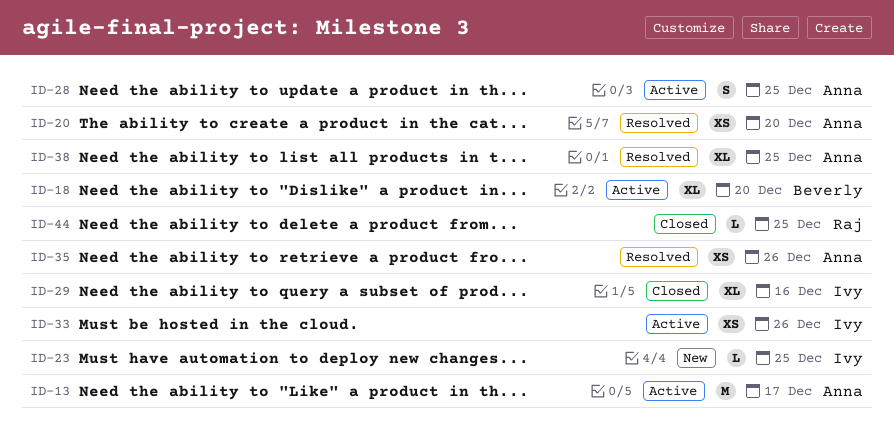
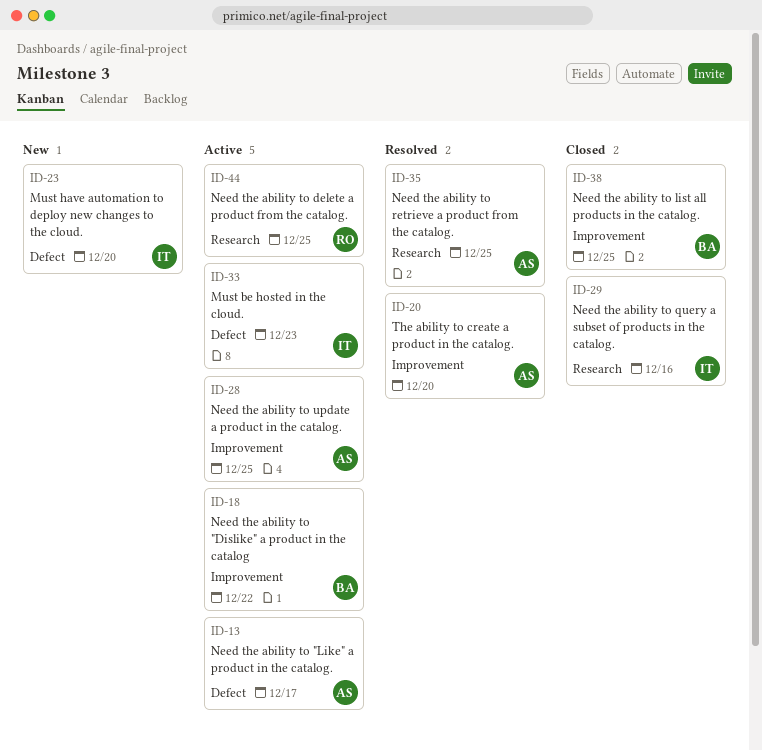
ID-18, due: Dec 20 -> Dec 22
ID-23, due: Dec 25 -> Dec 20
ID-33, due: Dec 26 -> Dec 23
ID-35, due: Dec 26 -> Dec 25
ID-38, status: Resolved -> Closed
ID-38, owner: Anna -> Beverly
ID-44, status: Closed -> Active

